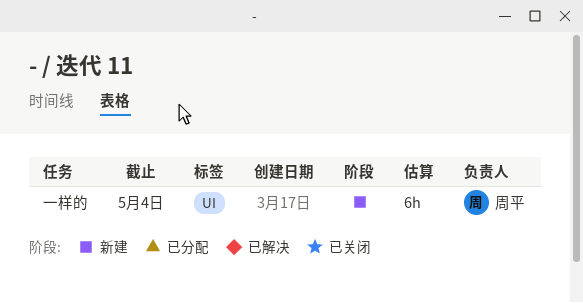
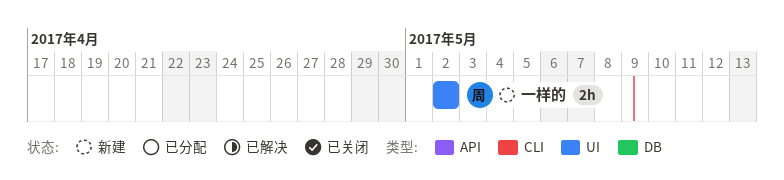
一样的, estimate: 6h -> 2h
一样的, due: May 4 -> May 2

